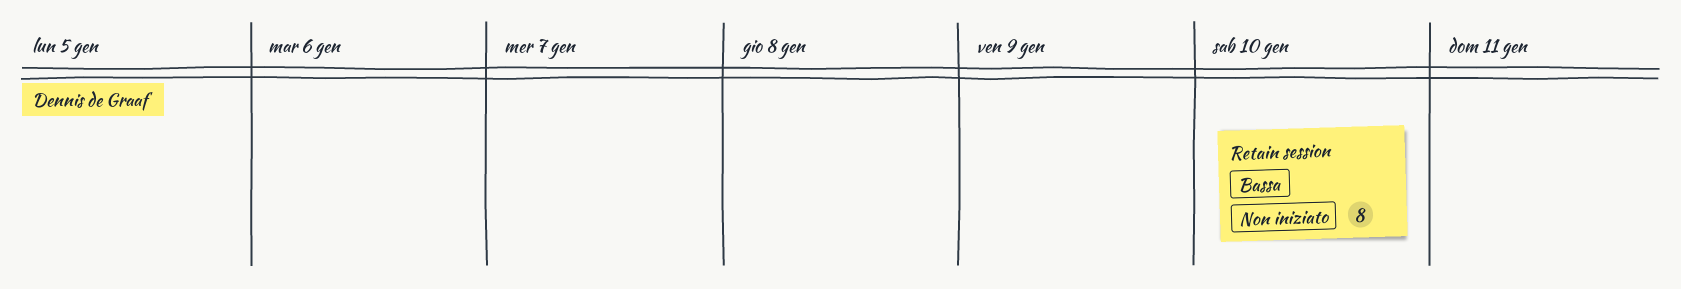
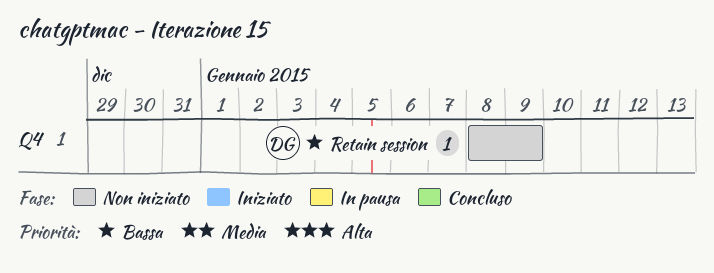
Retain session, estimate: 8 -> 1
Retain session, due: Jan 10 -> Jan 9

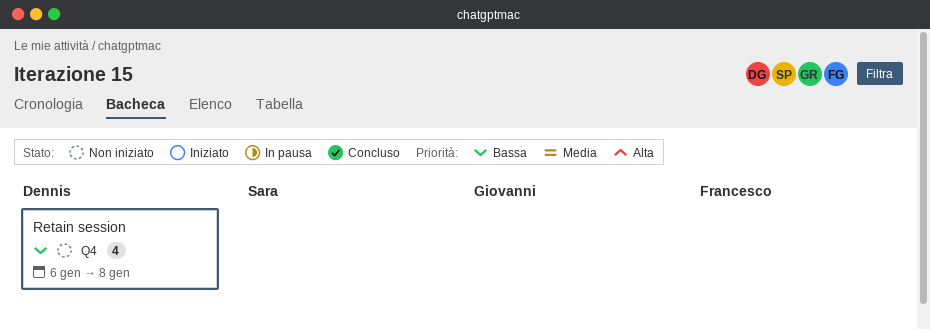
Retain session, estimate: 1 -> 4
Retain session, start: Jan 8 -> Jan 6
Retain session, due: Jan 9 -> Jan 8

